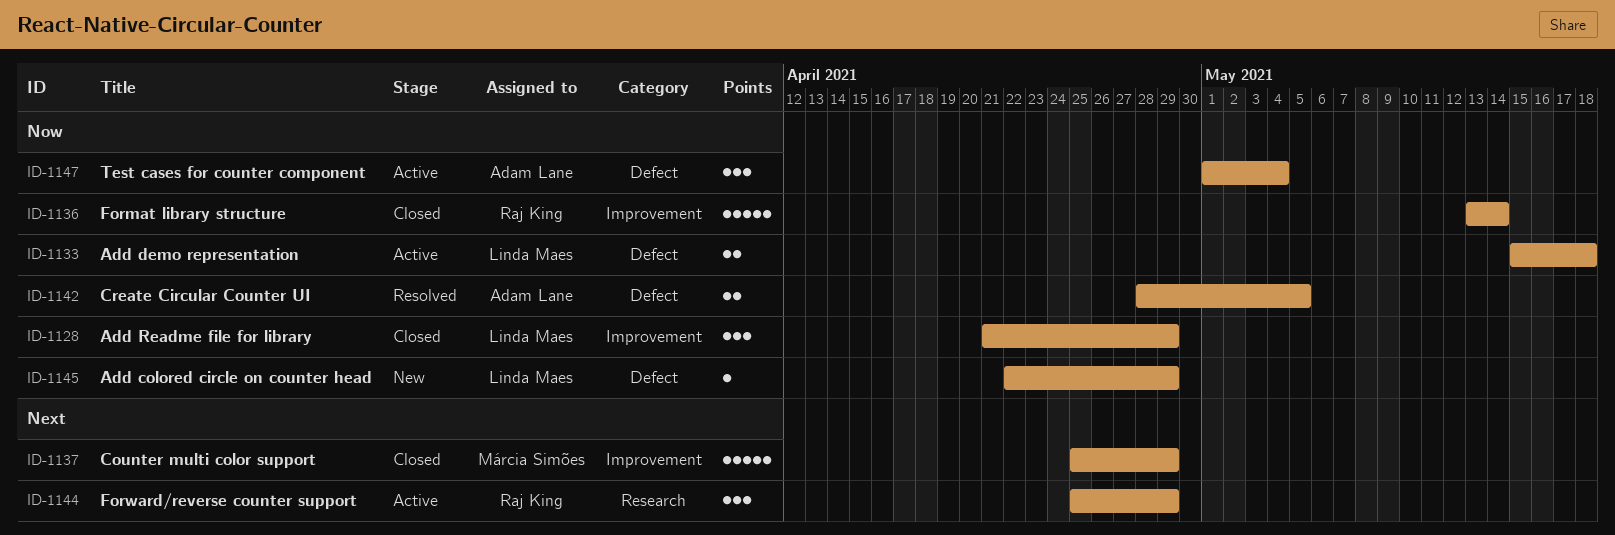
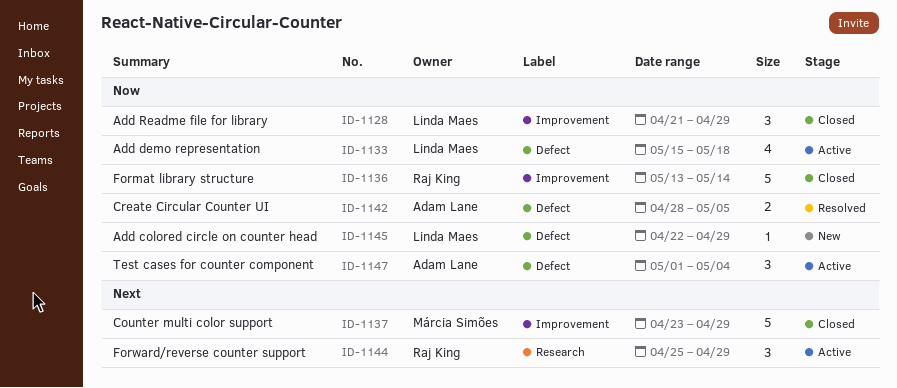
ID-1133, estimate: 2 -> 4
ID-1137, start: Apr 25 -> Apr 23

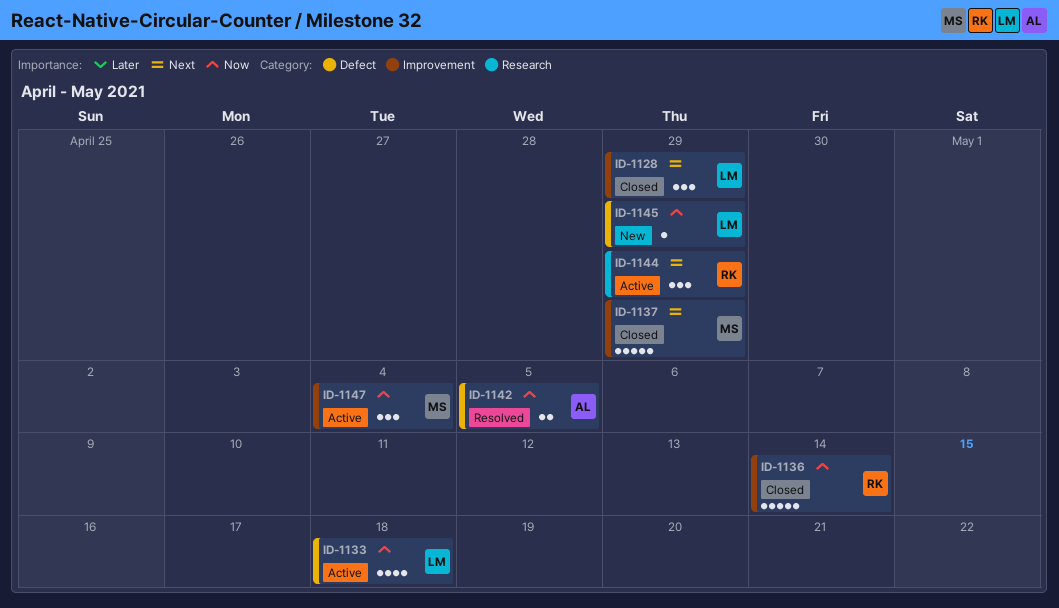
ID-1128, priority: Now -> Next
ID-1147, owner: Adam Lane -> Márcia Simões
ID-1147, label: Defect -> Improvement

